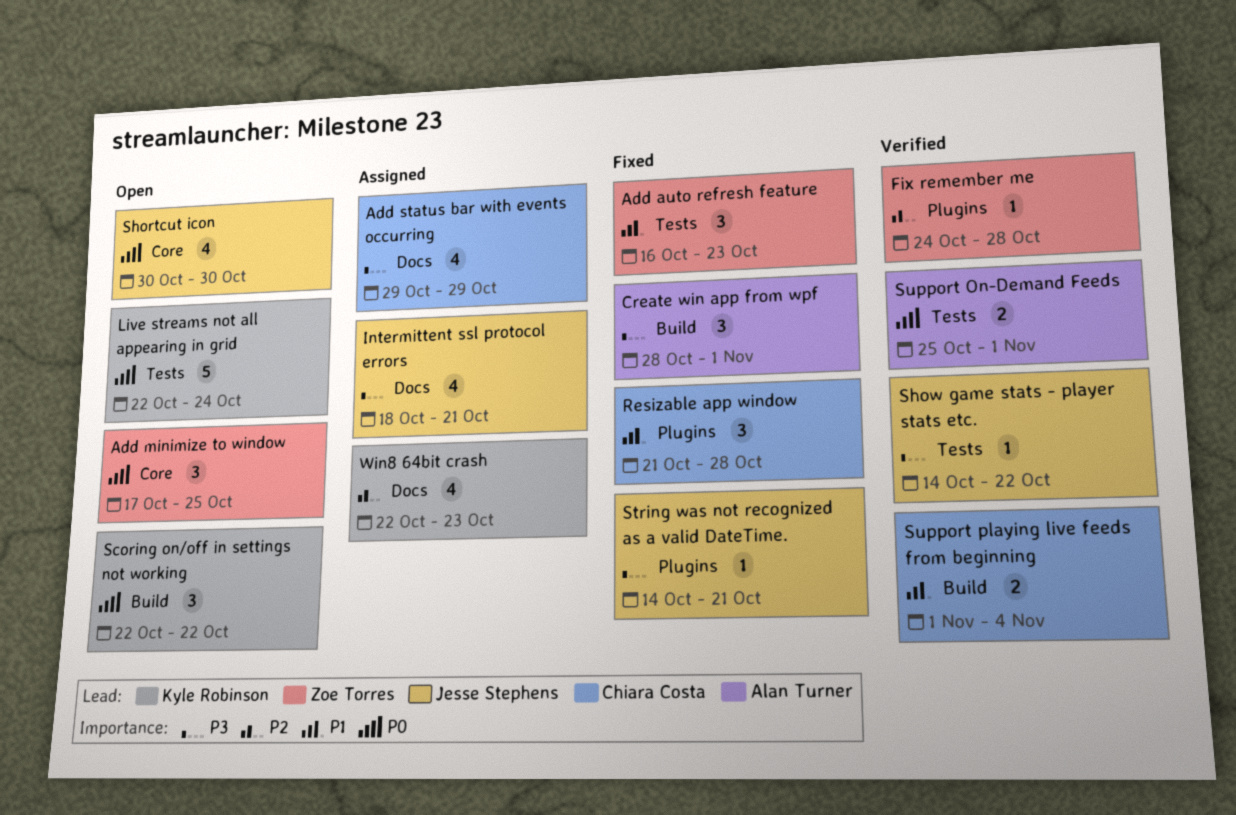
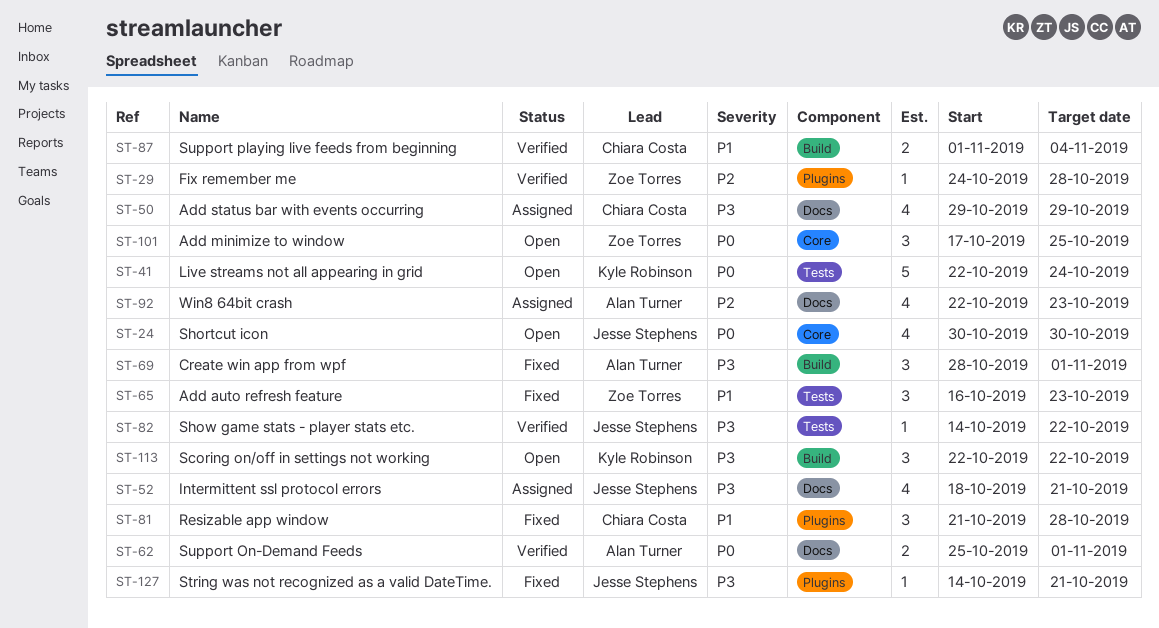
Scoring on/off in settings not working, priority: P0 -> P3
Support On-Demand Feeds, label: Tests -> Docs
Win8 64bit crash, owner: Kyle Robinson -> Alan Turner

